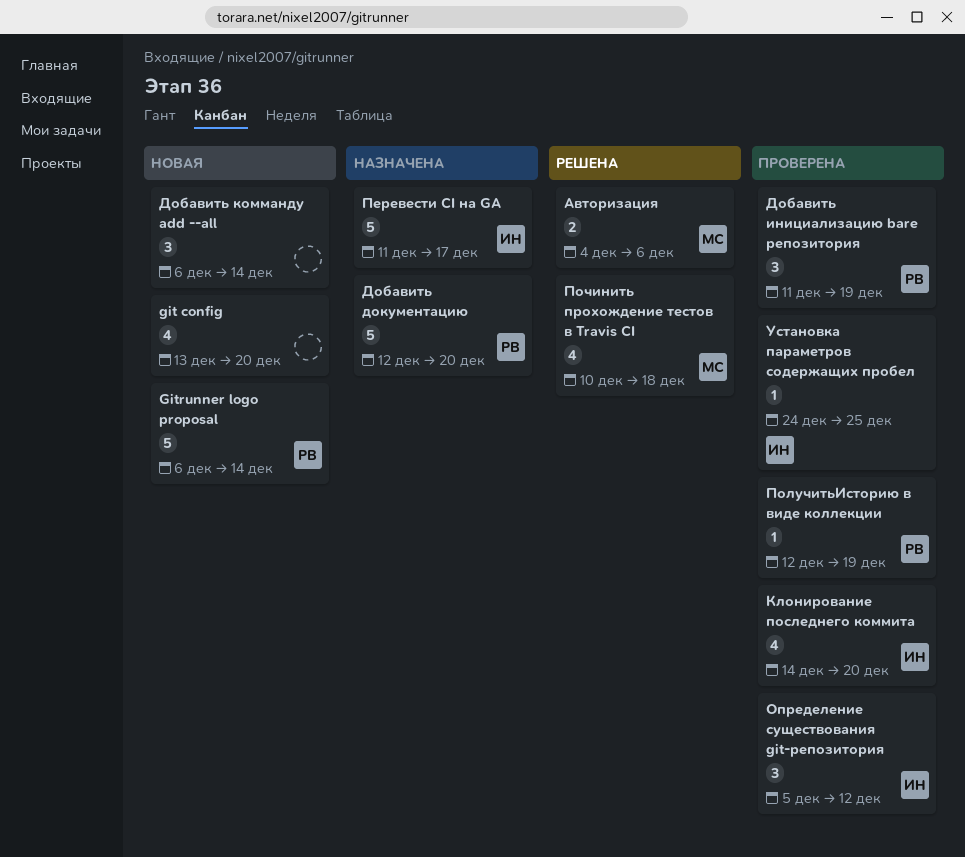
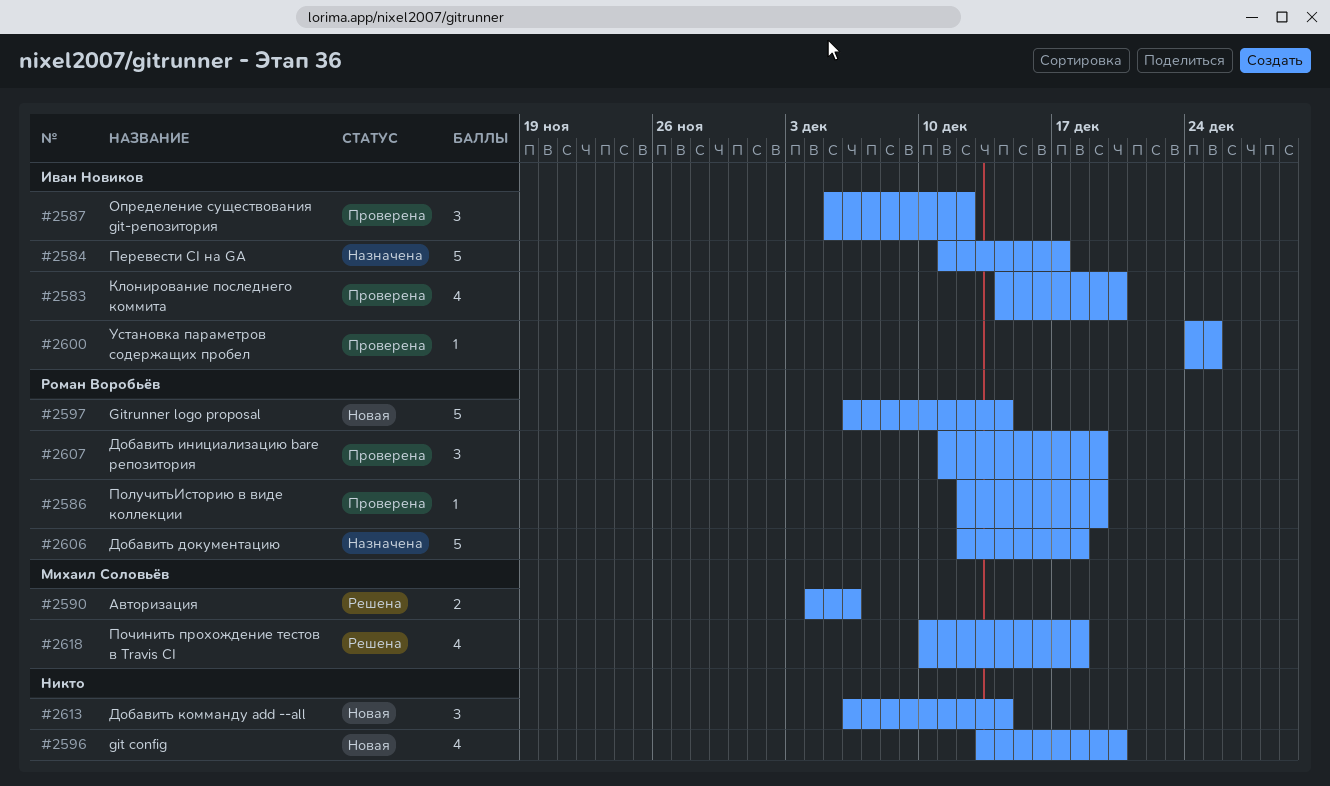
Добавить документацию, due: Dec 20 -> Dec 18

